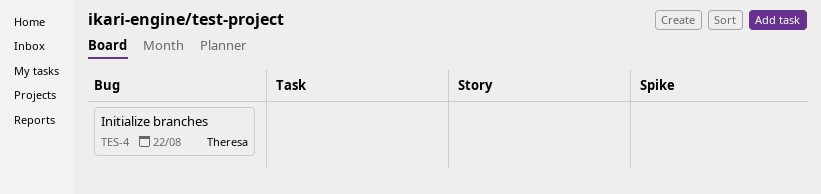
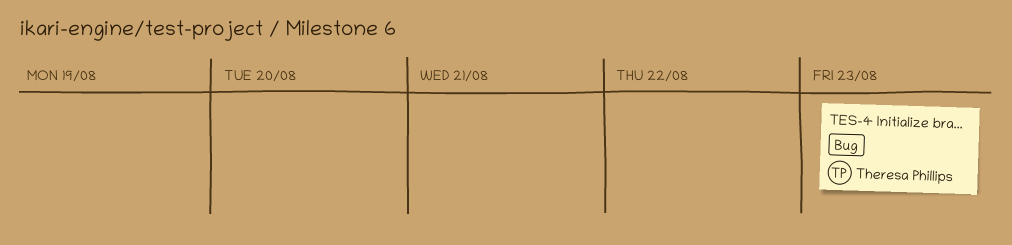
TES-4, due: Aug 22 -> Aug 23

